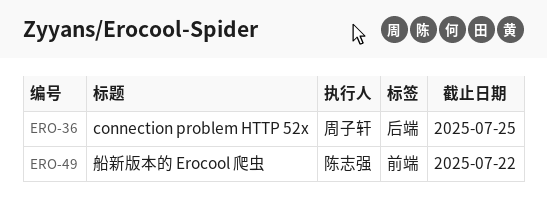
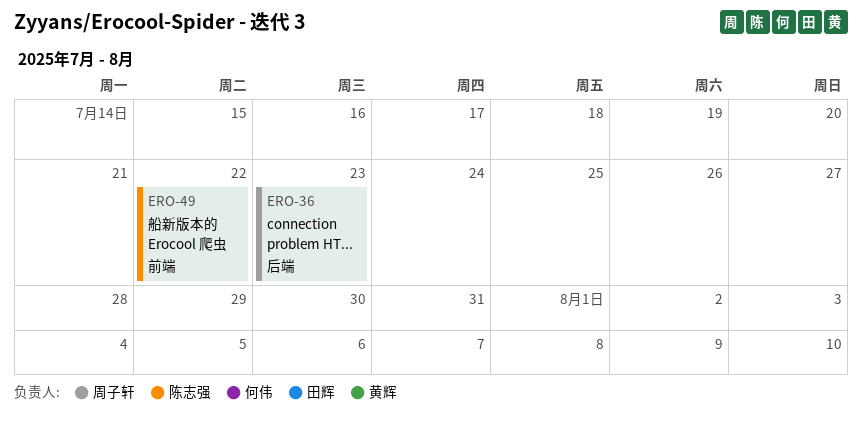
ERO-36, due: Jul 25 -> Jul 23

